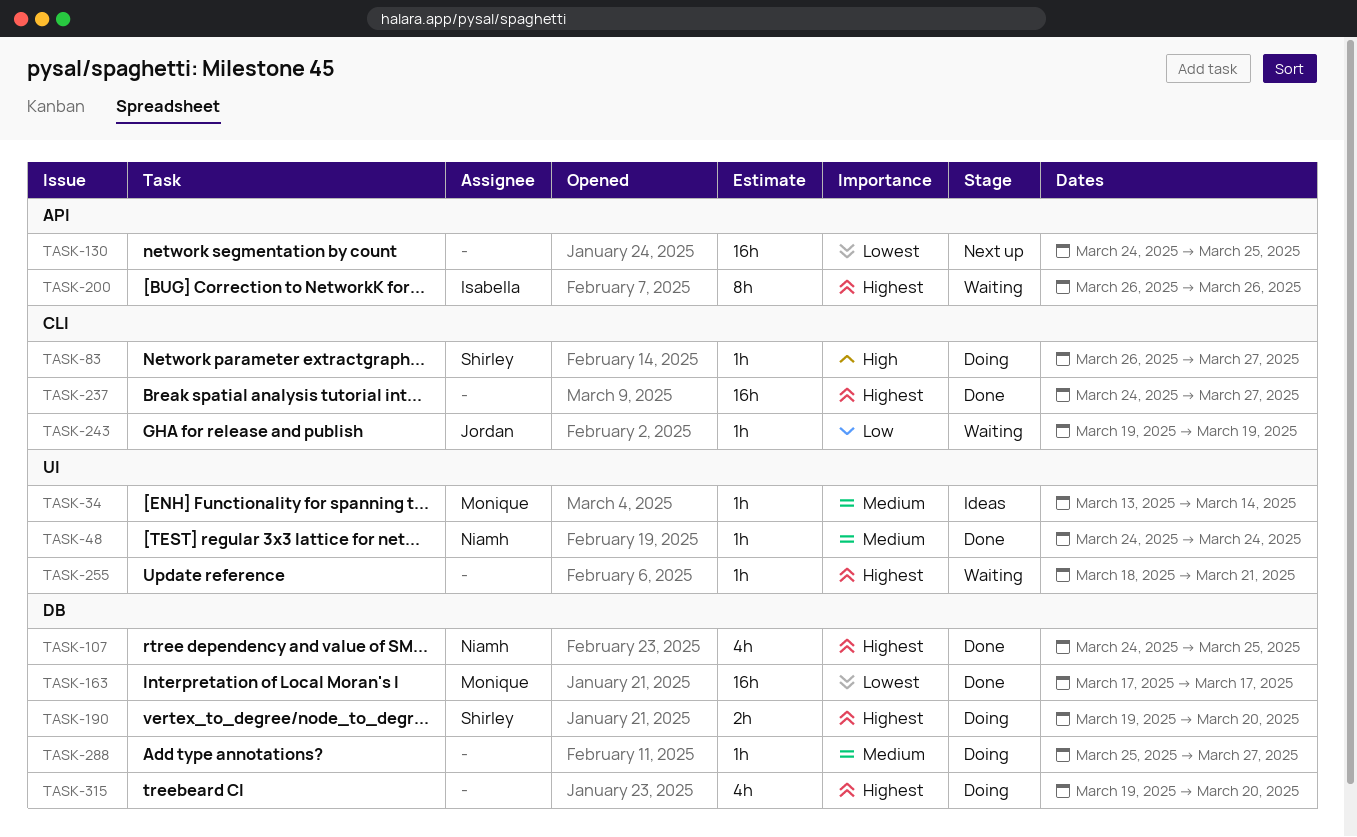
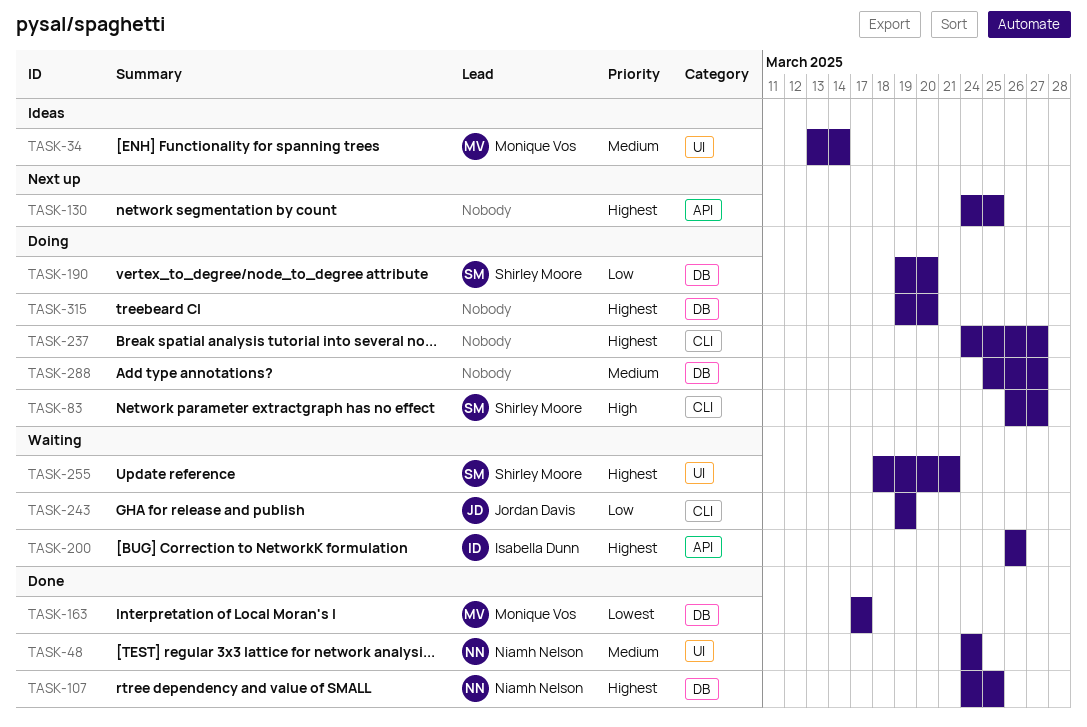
TASK-130, priority: Lowest -> Highest
TASK-190, priority: Highest -> Low
TASK-237, status: Done -> Doing
TASK-255, owner: none -> Shirley Moore

